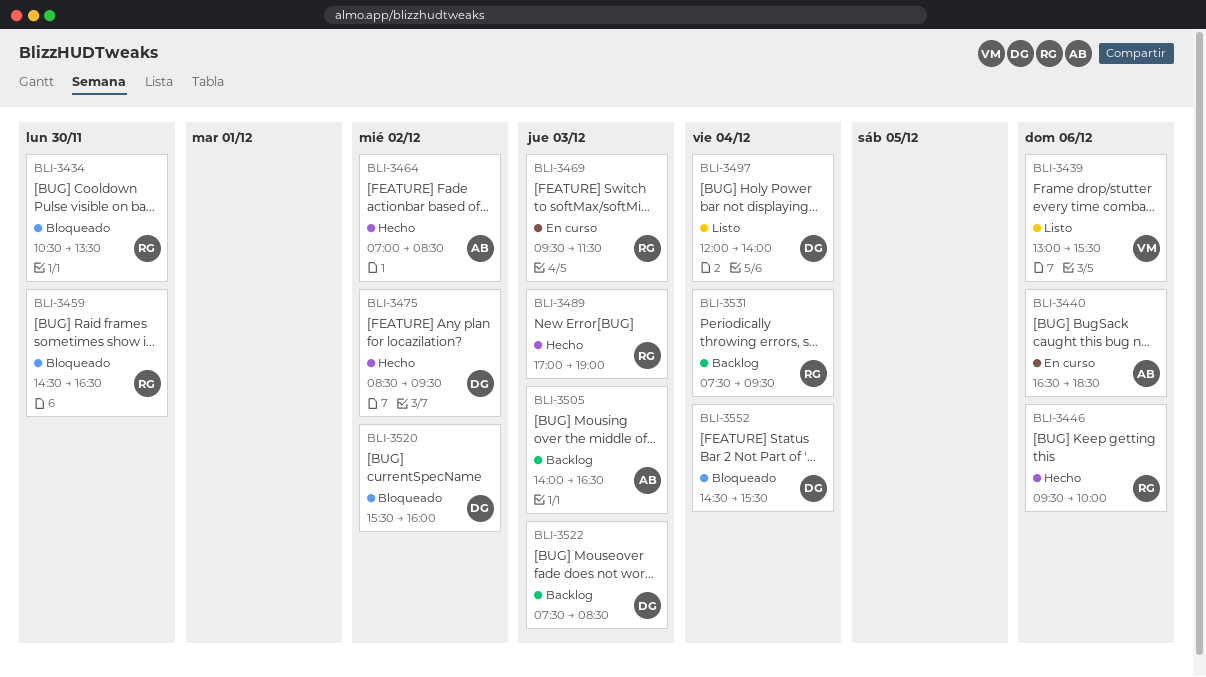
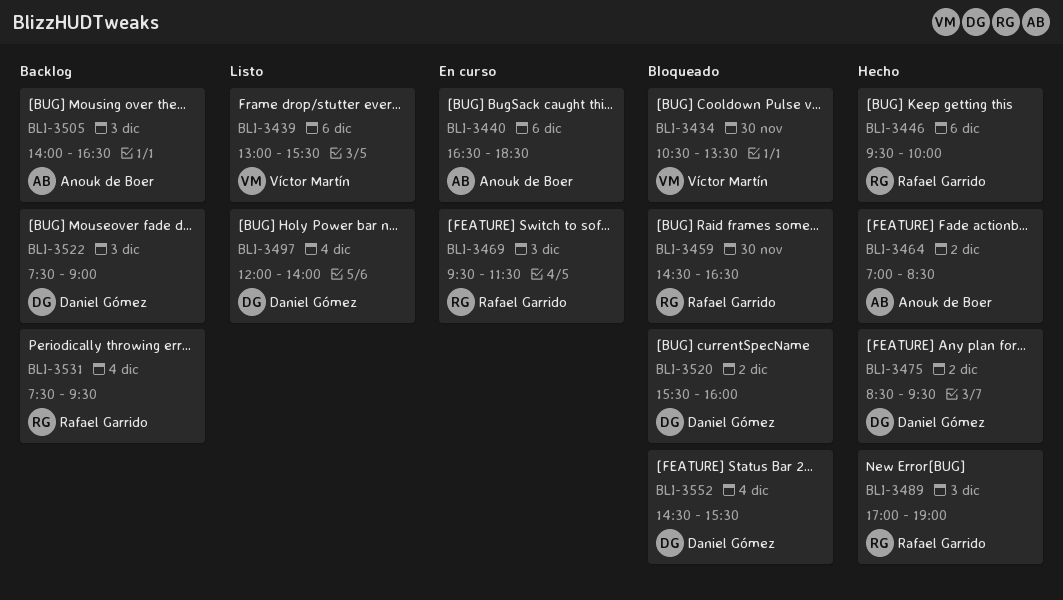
BLI-3434, owner: Rafael Garrido -> Víctor Martín
BLI-3522, ends: 08:30 -> 09:00

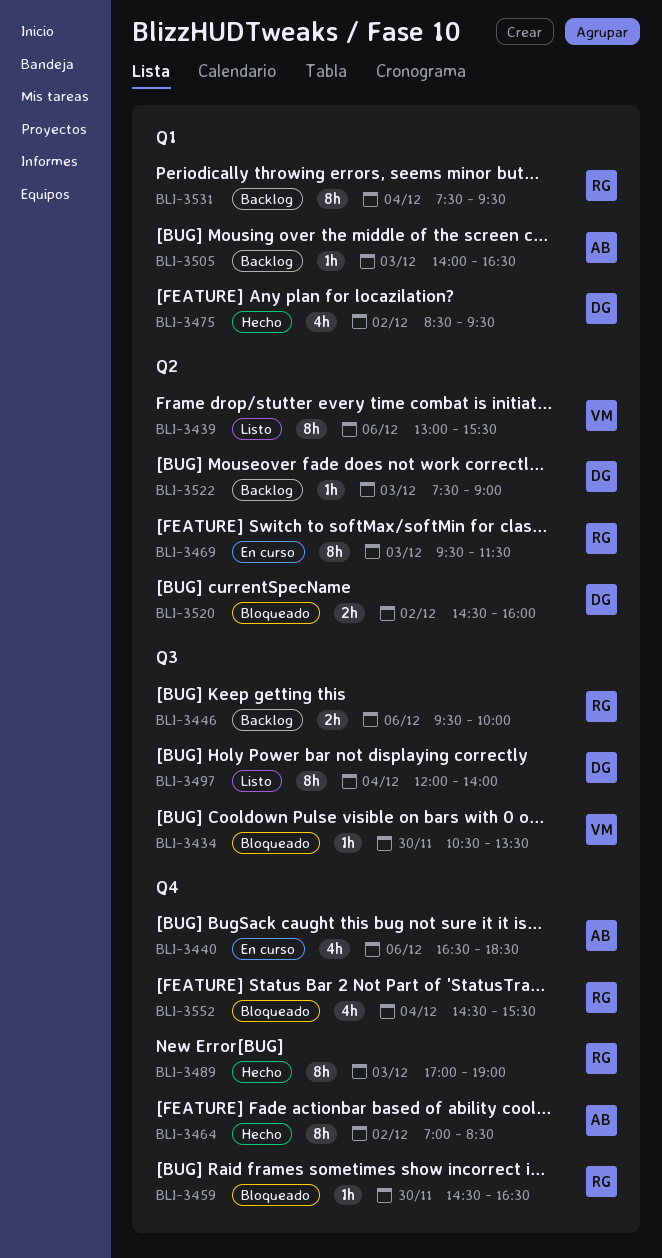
BLI-3446, status: Hecho -> Backlog
BLI-3520, begins: 15:30 -> 14:30
BLI-3552, owner: Daniel Gómez -> Rafael Garrido

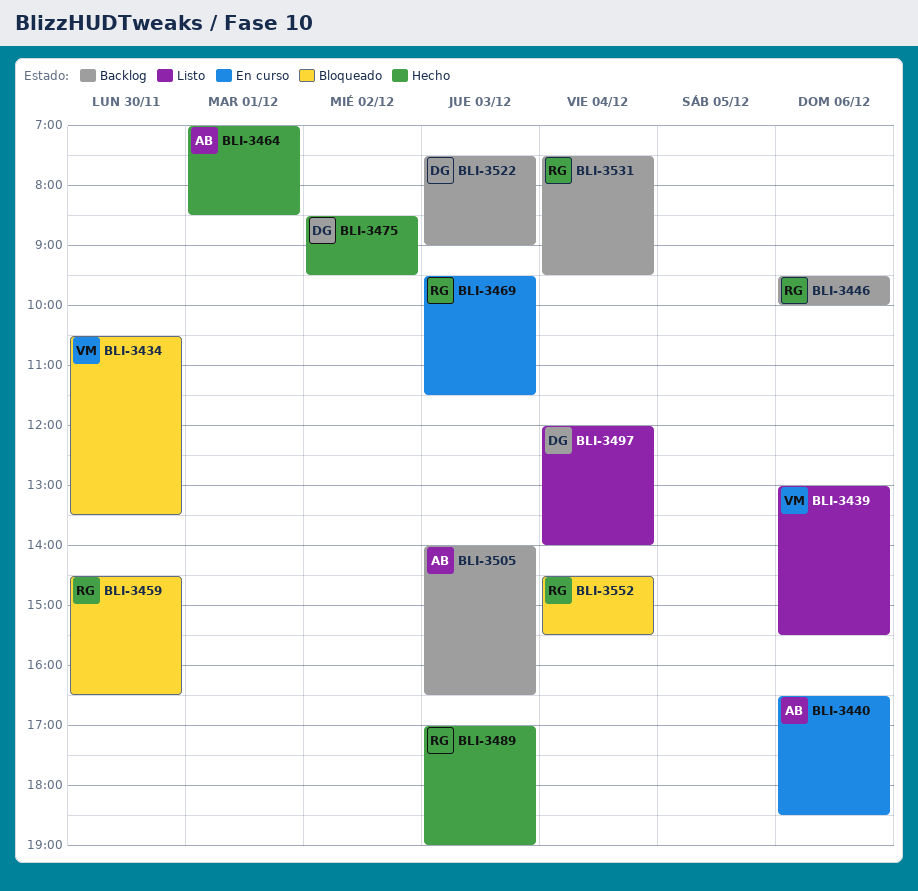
BLI-3464, day: Dec 2 -> Dec 1
BLI-3520: present -> none

